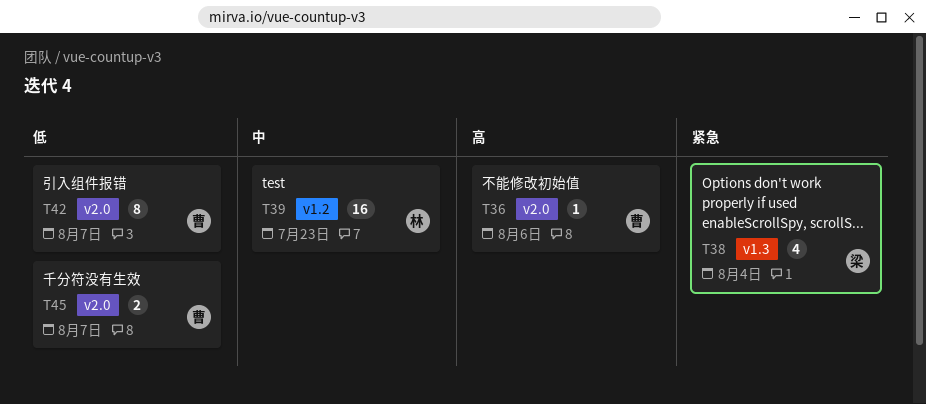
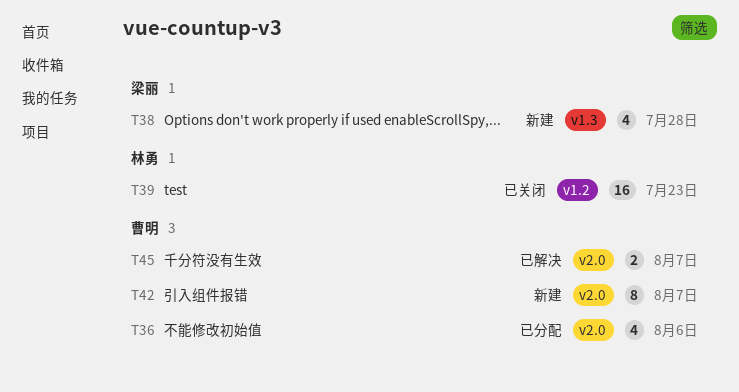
T36, estimate: 1 -> 4
T38, due: Aug 4 -> Jul 28

